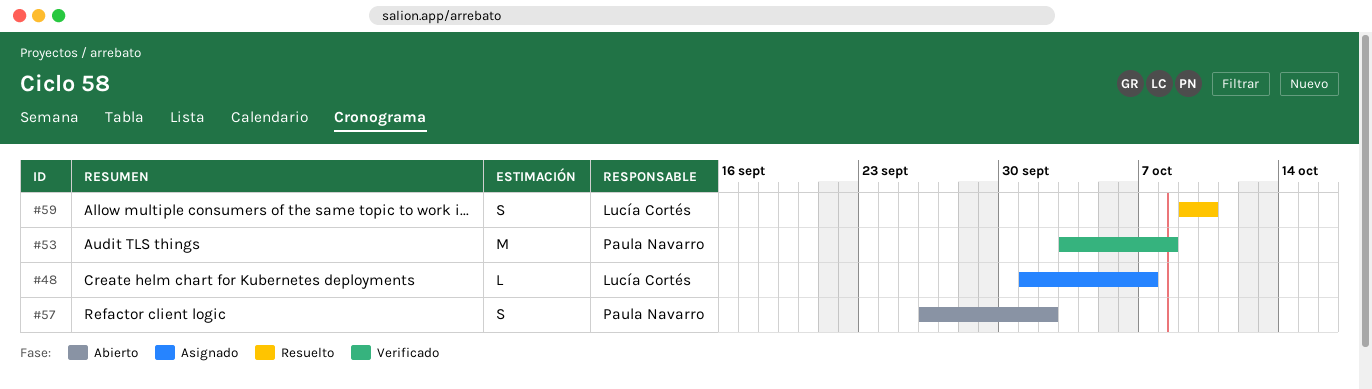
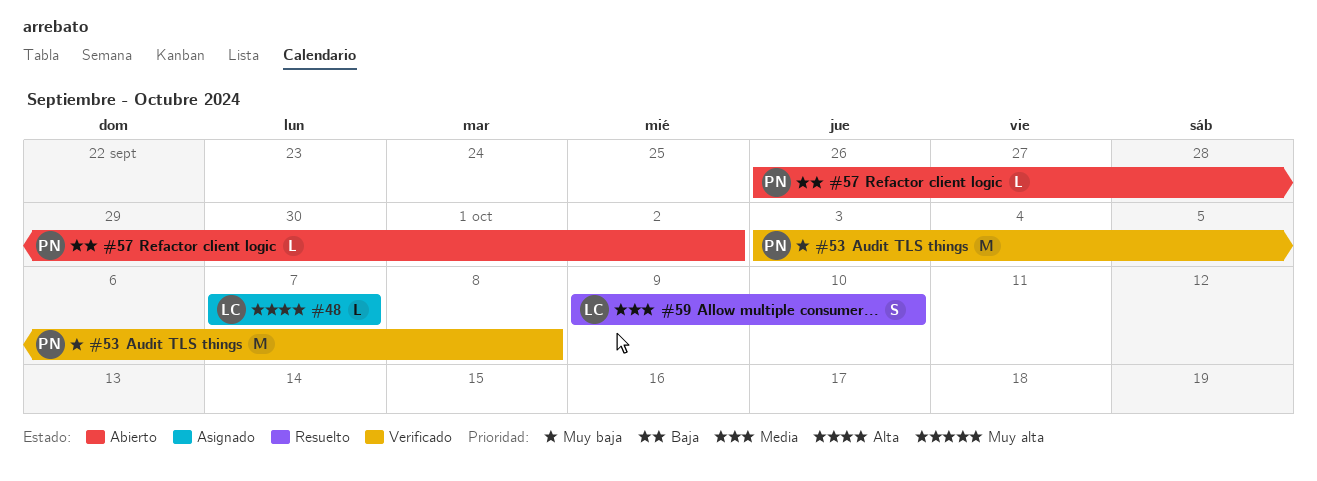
#48, start: Oct 1 -> Oct 7
#57, estimate: S -> L

